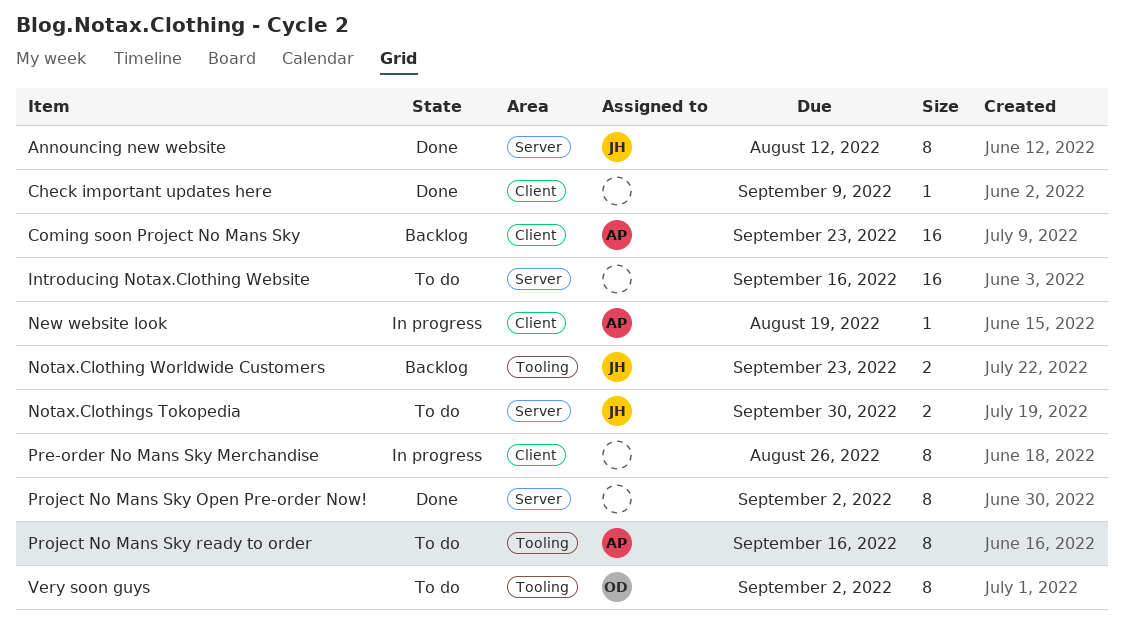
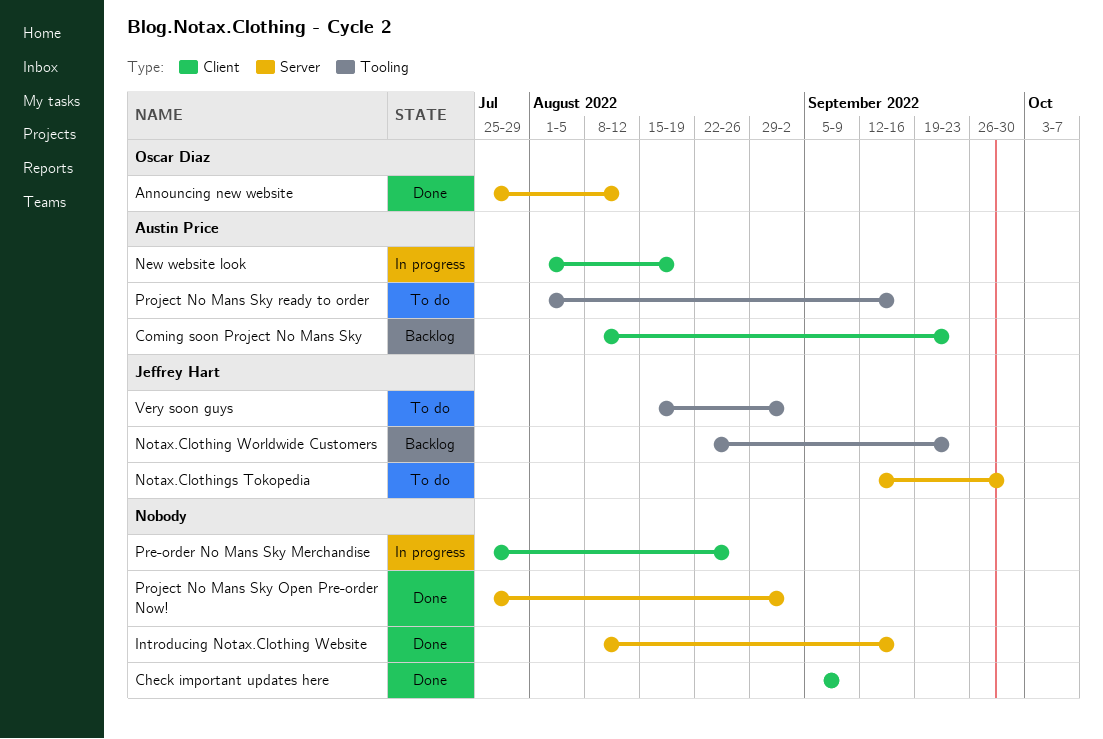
Announcing new website, owner: Jeffrey Hart -> Oscar Diaz
Introducing Notax.Clothing Website, status: To do -> Done
Very soon guys, owner: Oscar Diaz -> Jeffrey Hart

